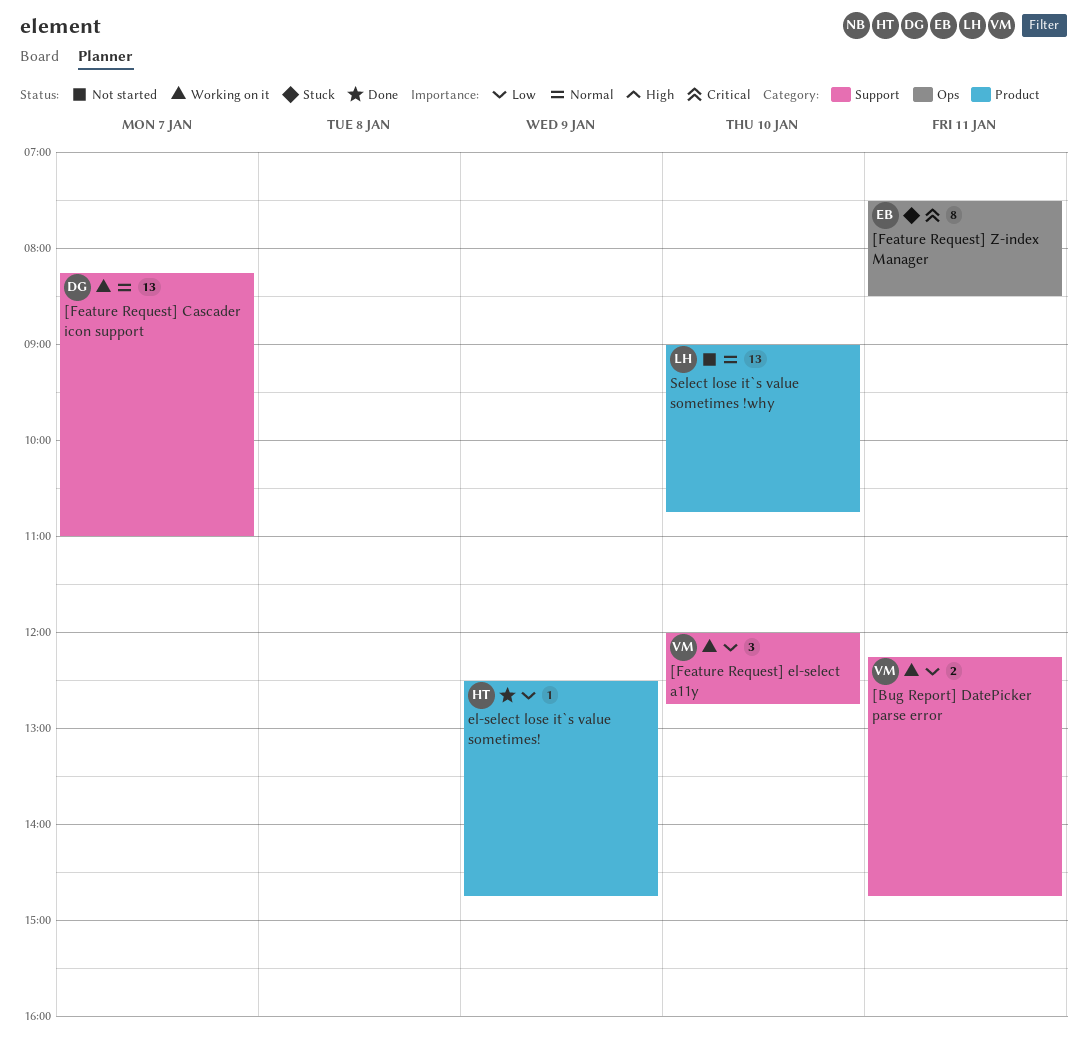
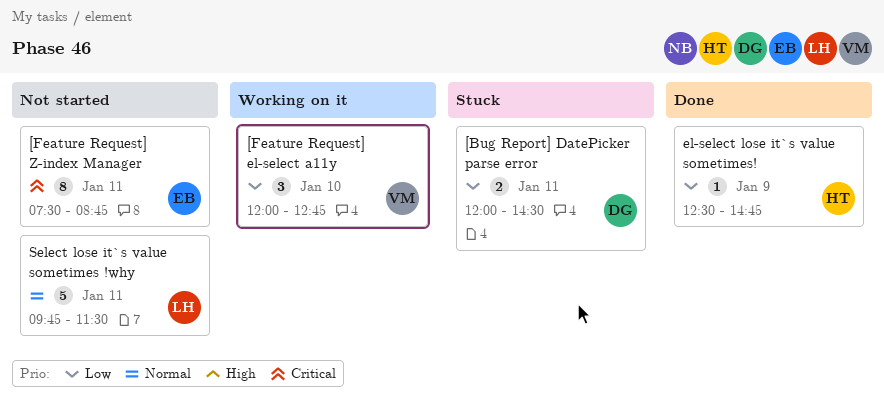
[Bug Report] DatePicker parse error, status: Working on it -> Stuck
[Bug Report] DatePicker parse error, owner: VM -> DG
[Bug Report] DatePicker parse error, begins: 12:15 -> 12:00
[Bug Report] DatePicker parse error, ends: 14:45 -> 14:30
[Feature Request] Cascader icon support: present -> none
[Feature Request] Z-index Manager, status: Stuck -> Not started
[Feature Request] Z-index Manager, ends: 08:30 -> 08:45
Select lose it`s value sometimes !why, estimate: 13 -> 5
Select lose it`s value sometimes !why, day: Jan 10 -> Jan 11
Select lose it`s value sometimes !why, begins: 09:00 -> 09:45
Select lose it`s value sometimes !why, ends: 10:45 -> 11:30

